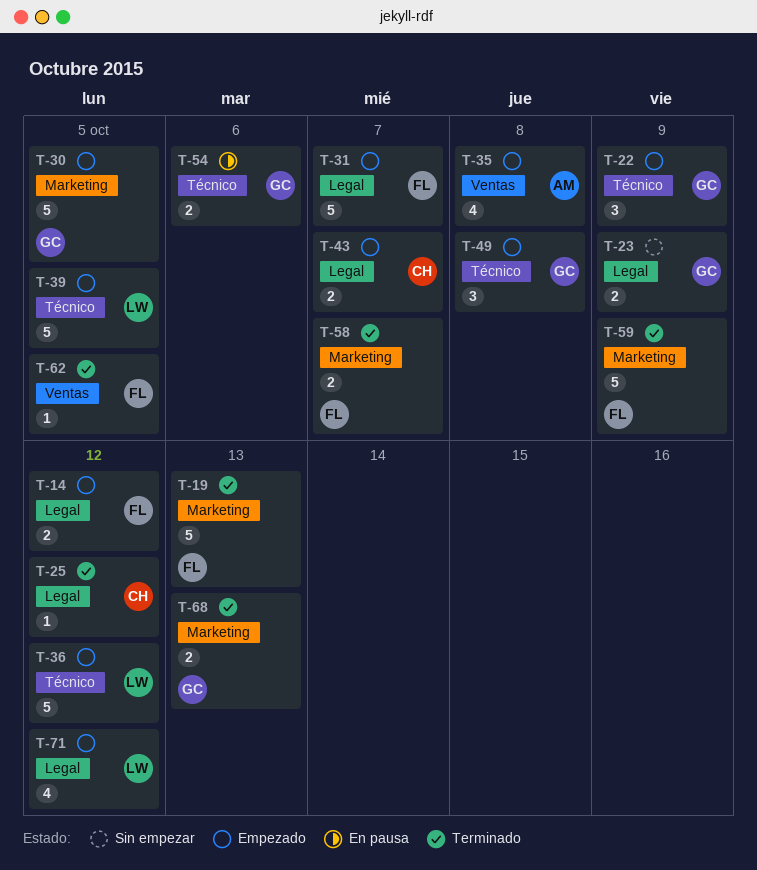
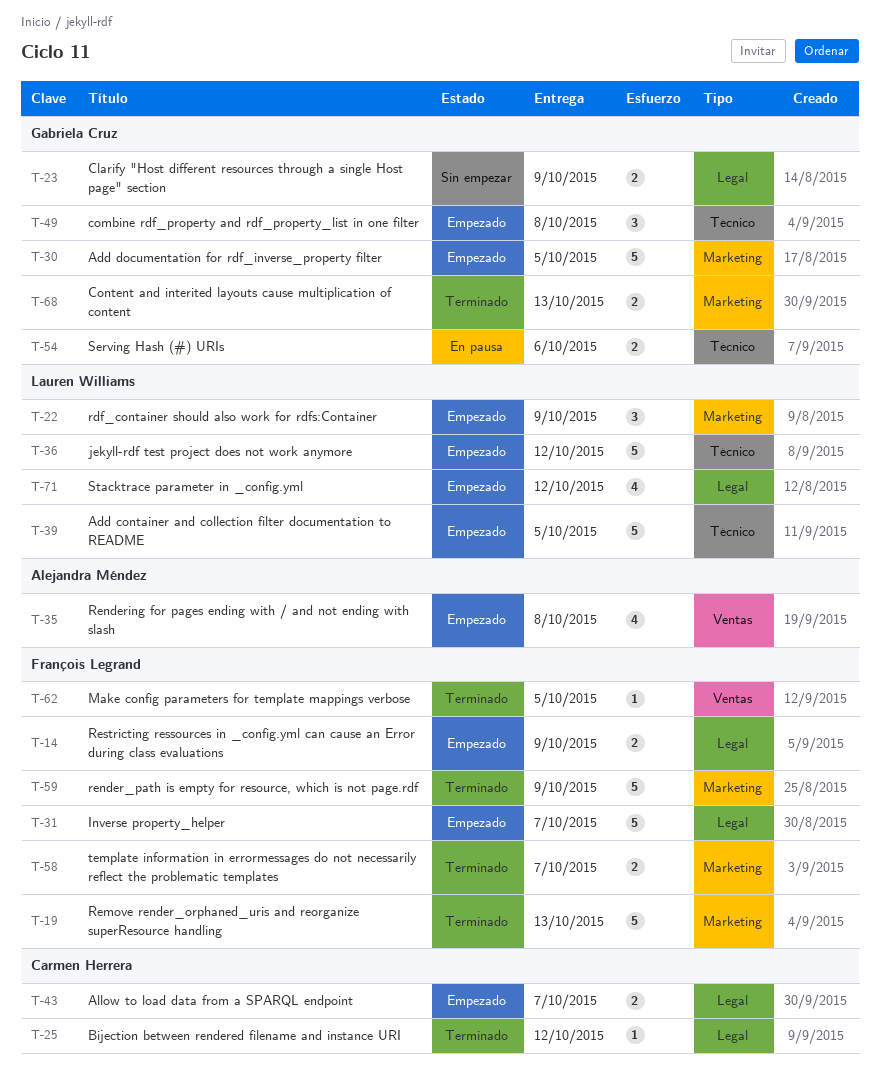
T-14, due: Oct 12 -> Oct 9
T-22, owner: Gabriela Cruz -> Lauren Williams
T-22, label: Técnico -> Marketing

